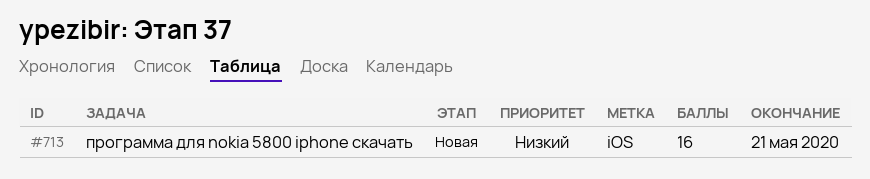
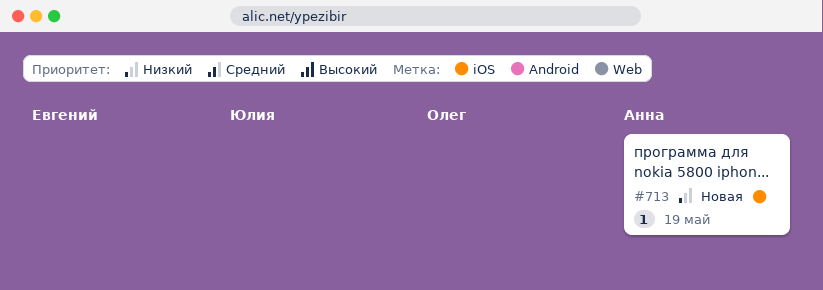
#713, estimate: 16 -> 1
#713, due: May 21 -> May 19

